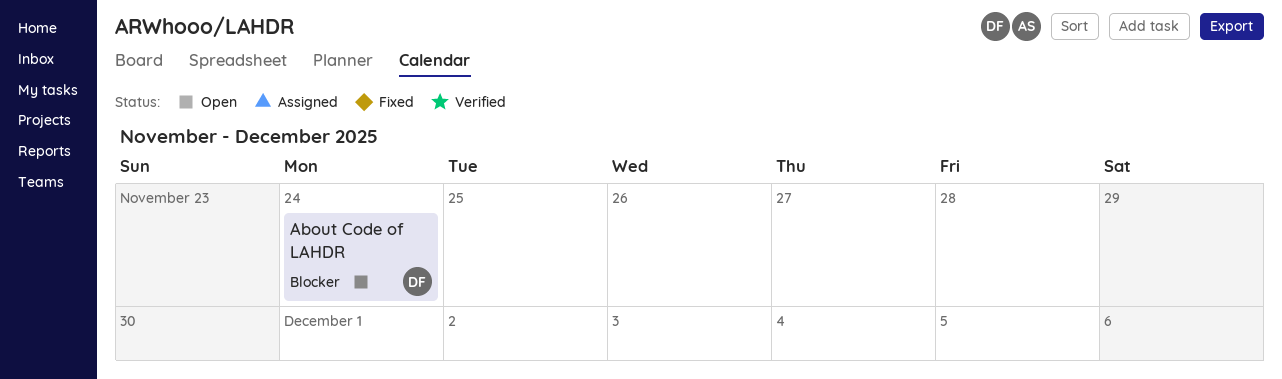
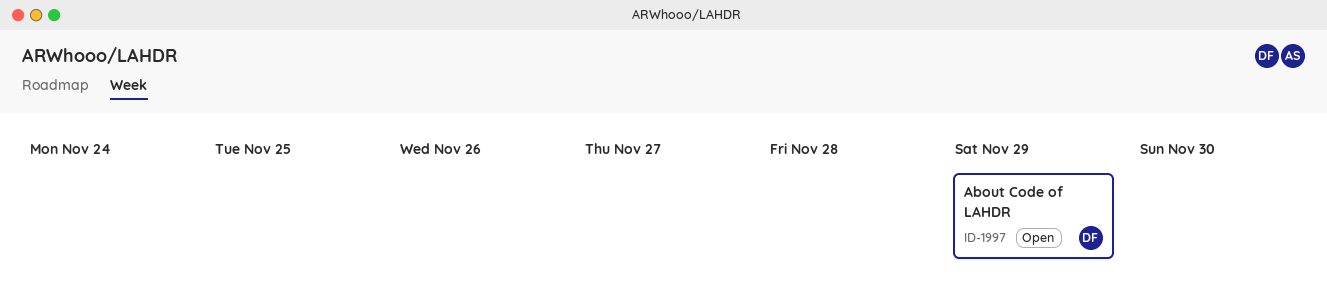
About Code of LAHDR, due: Nov 24 -> Nov 29

